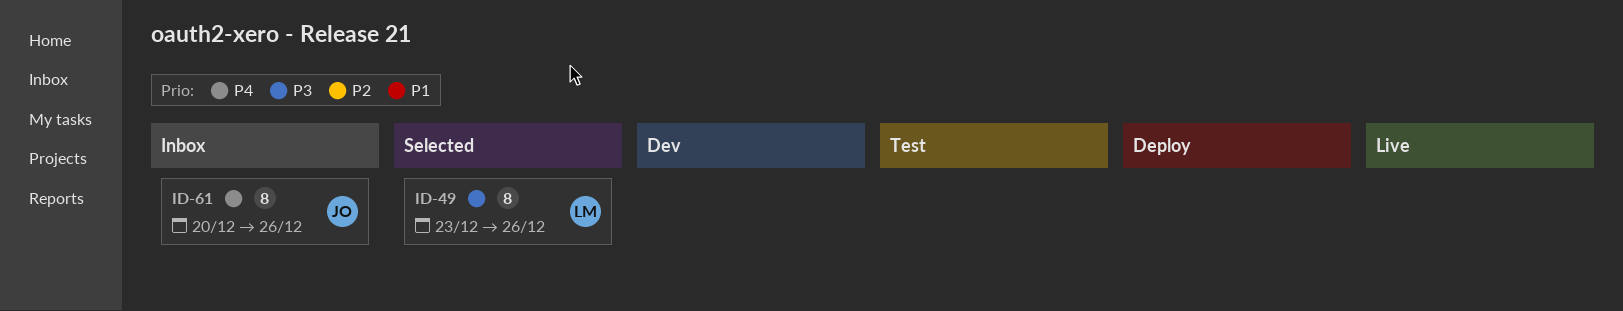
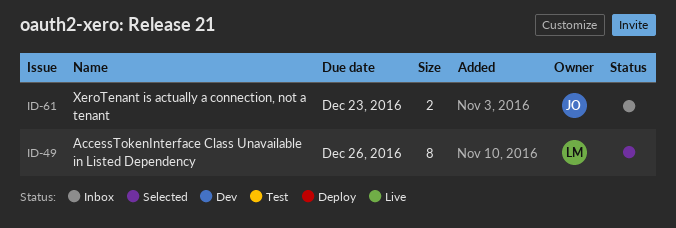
ID-61, estimate: 8 -> 2
ID-61, due: Dec 26 -> Dec 23

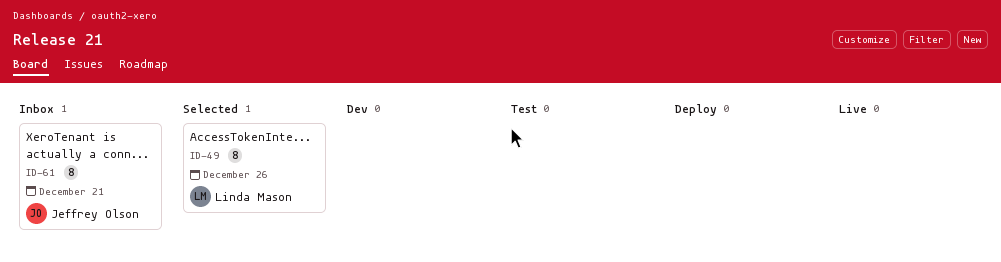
ID-61, estimate: 2 -> 8
ID-61, due: Dec 23 -> Dec 21

